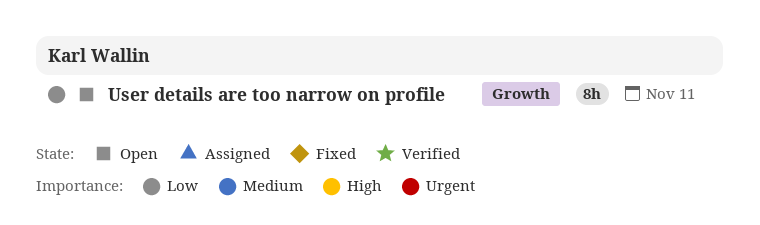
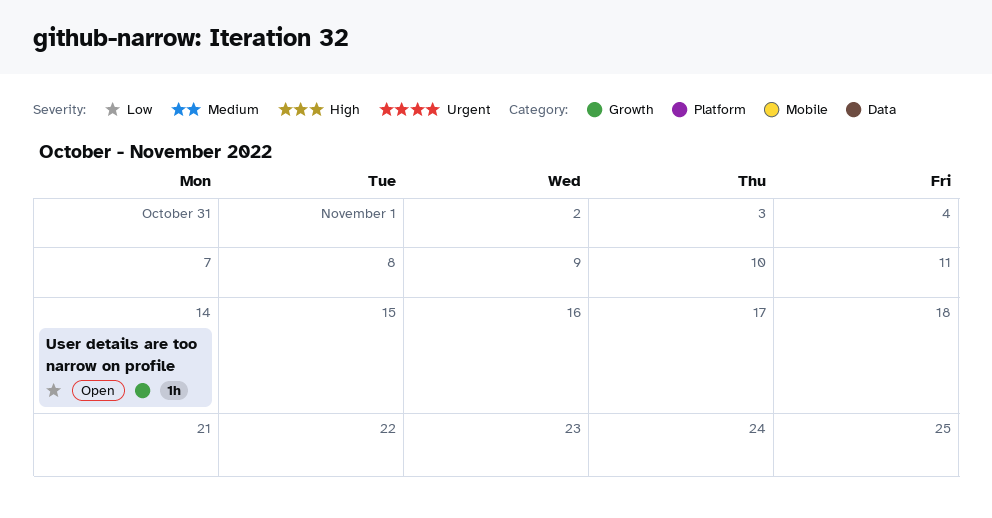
User details are too narrow on profile, estimate: 8h -> 1h
User details are too narrow on profile, due: Nov 11 -> Nov 14

